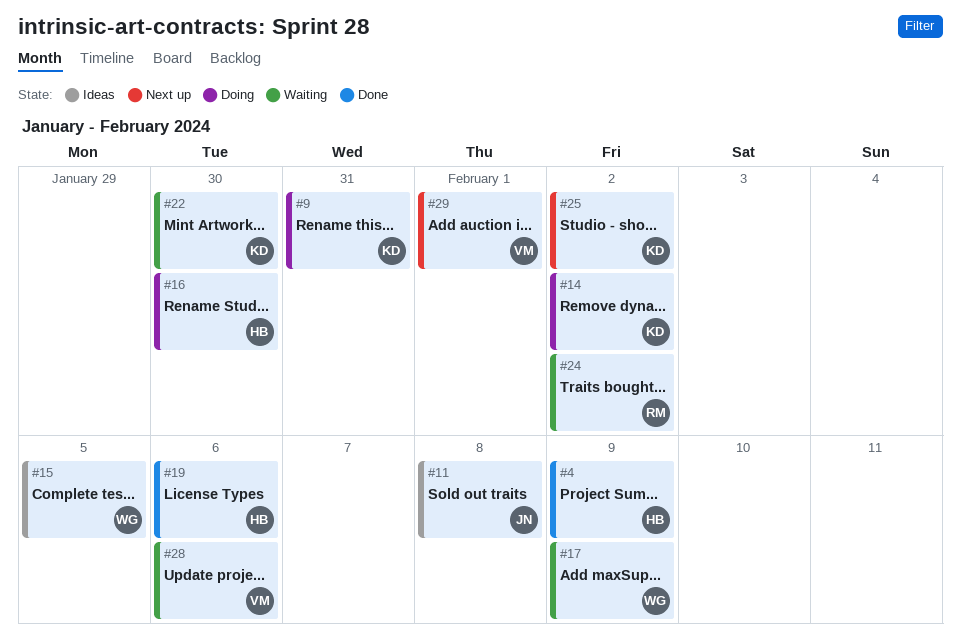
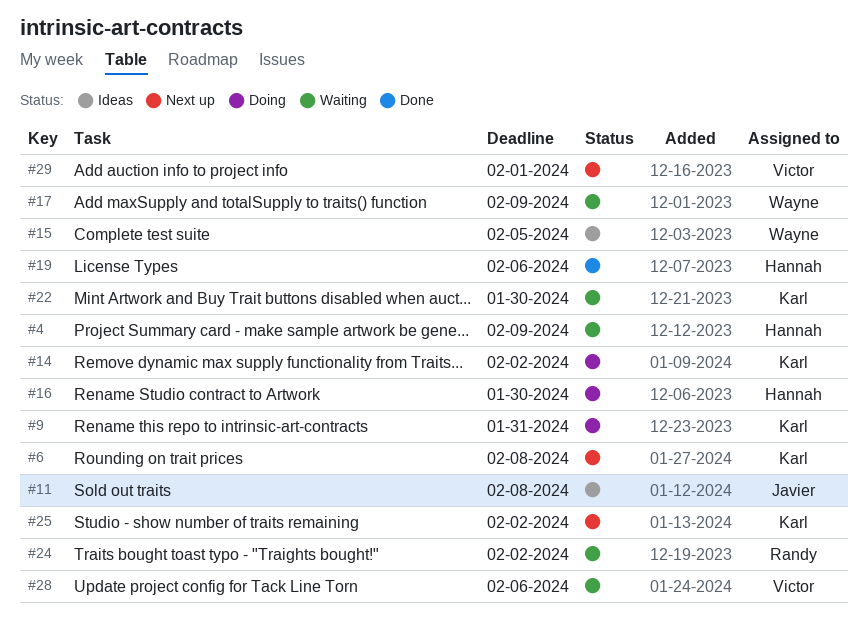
#4, status: Done -> Waiting
#6: none -> present

